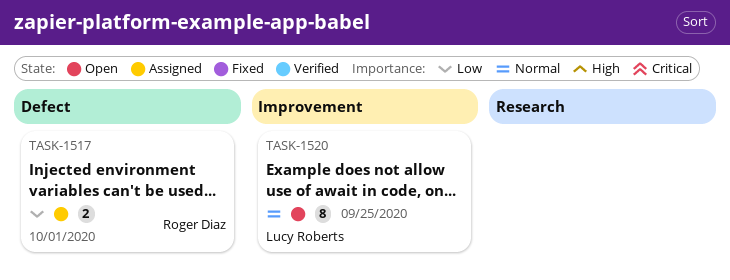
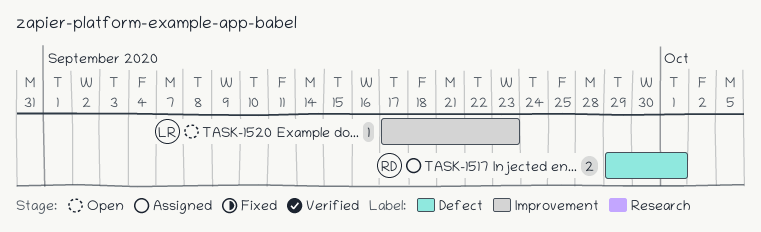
TASK-1520, estimate: 8 -> 1
TASK-1520, due: Sep 25 -> Sep 23

